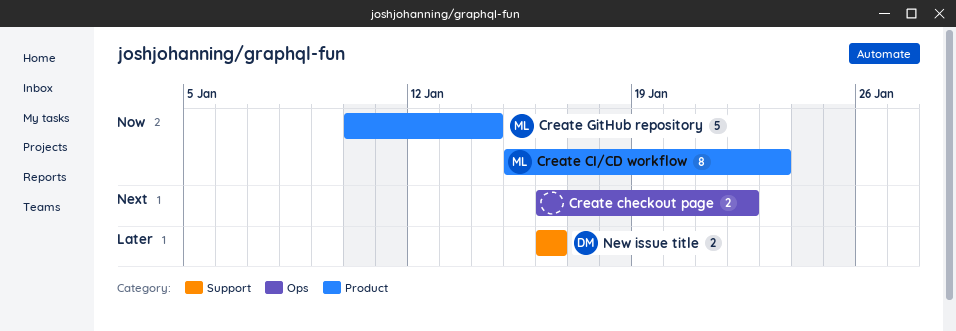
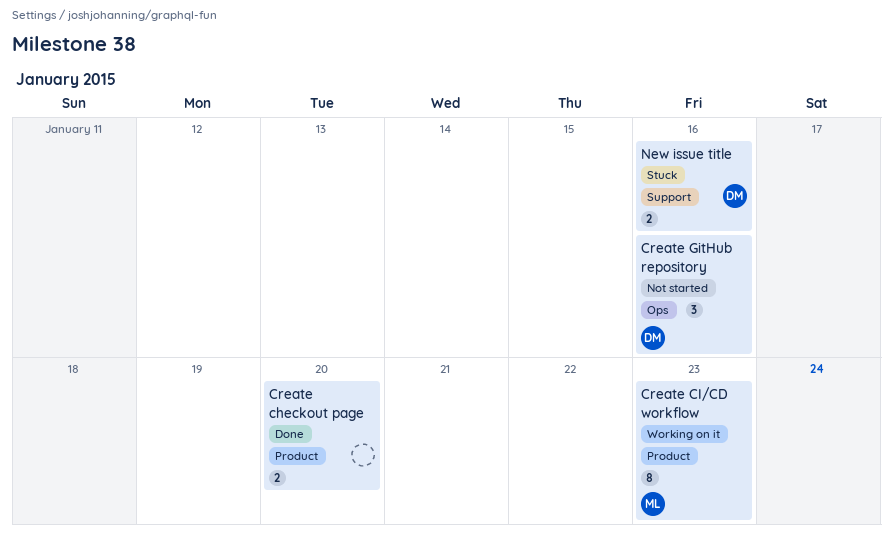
Create checkout page, label: Ops -> Product
Create checkout page, due: Jan 22 -> Jan 20
Create GitHub repository, owner: ML -> DM
Create GitHub repository, label: Product -> Ops
Create GitHub repository, estimate: 5 -> 3
Create GitHub repository, due: Jan 14 -> Jan 16

